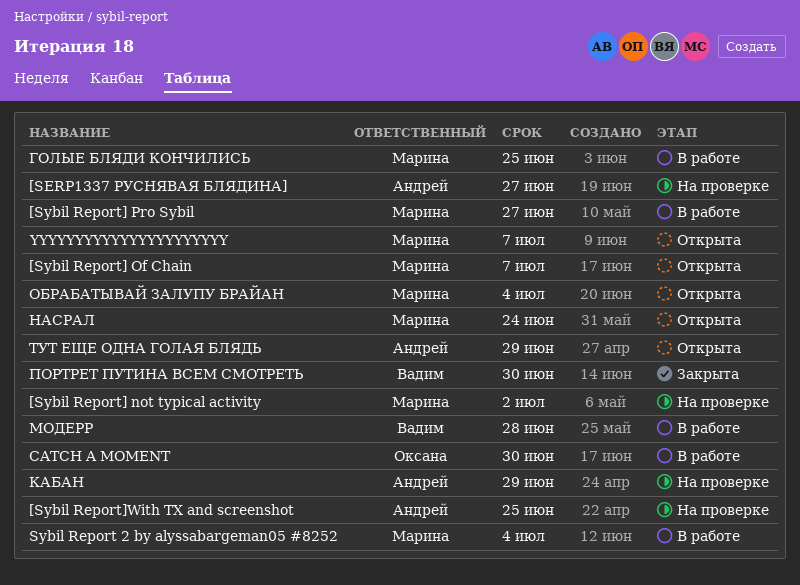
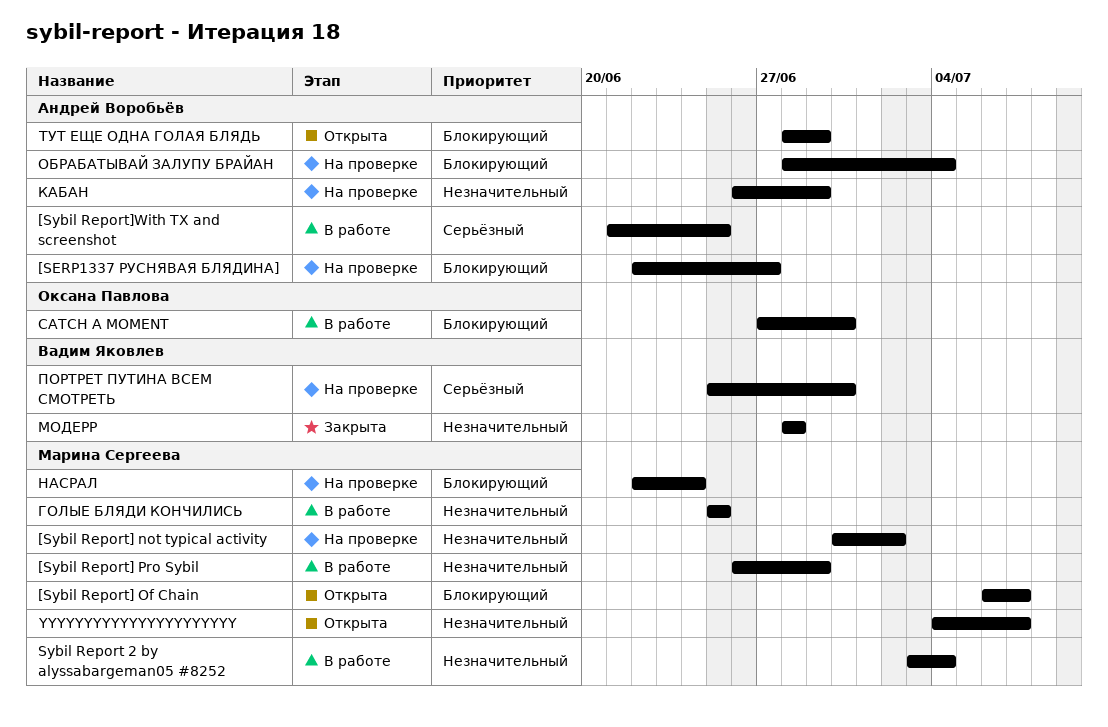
[Sybil Report] Pro Sybil, due: Jun 27 -> Jun 29
[Sybil Report]With TX and screenshot, status: На проверке -> В работе
МОДЕРР, status: В работе -> Закрыта
НАСРАЛ, status: Открыта -> На проверке
ОБРАБАТЫВАЙ ЗАЛУПУ БРАЙАН, status: Открыта -> На проверке
ОБРАБАТЫВАЙ ЗАЛУПУ БРАЙАН, owner: Марина Сергеева -> Андрей Воробьёв
ПОРТРЕТ ПУТИНА ВСЕМ СМОТРЕТЬ, status: Закрыта -> На проверке

